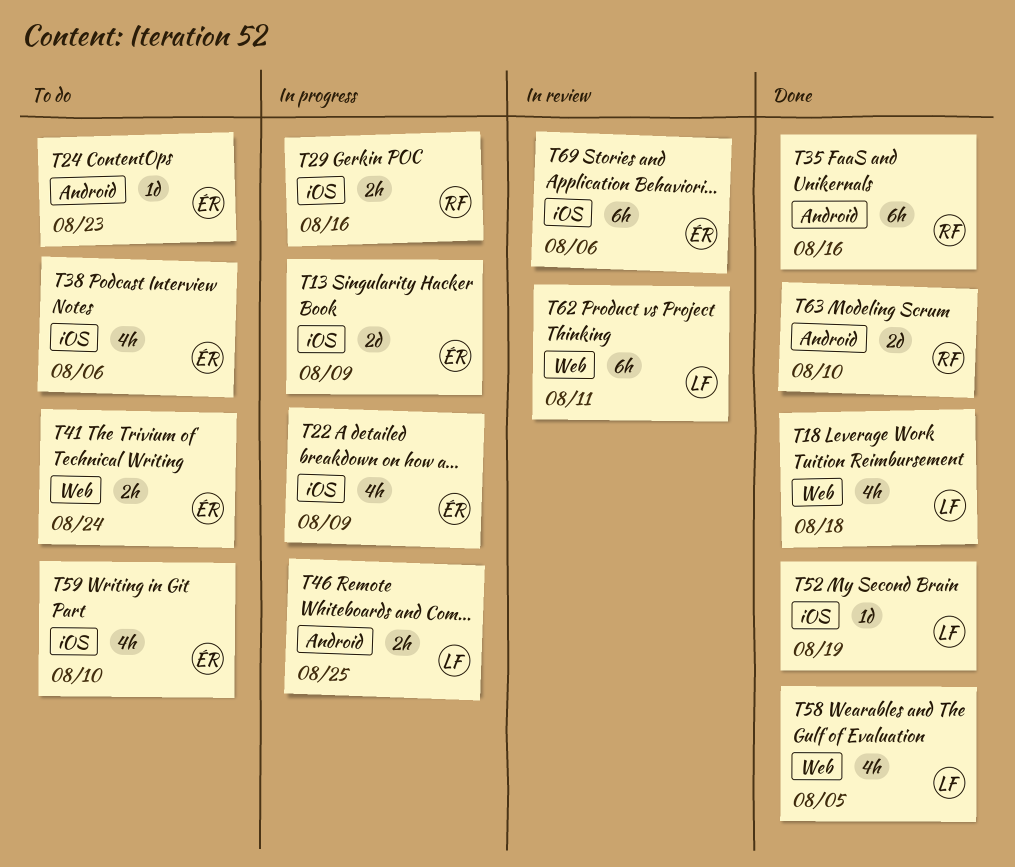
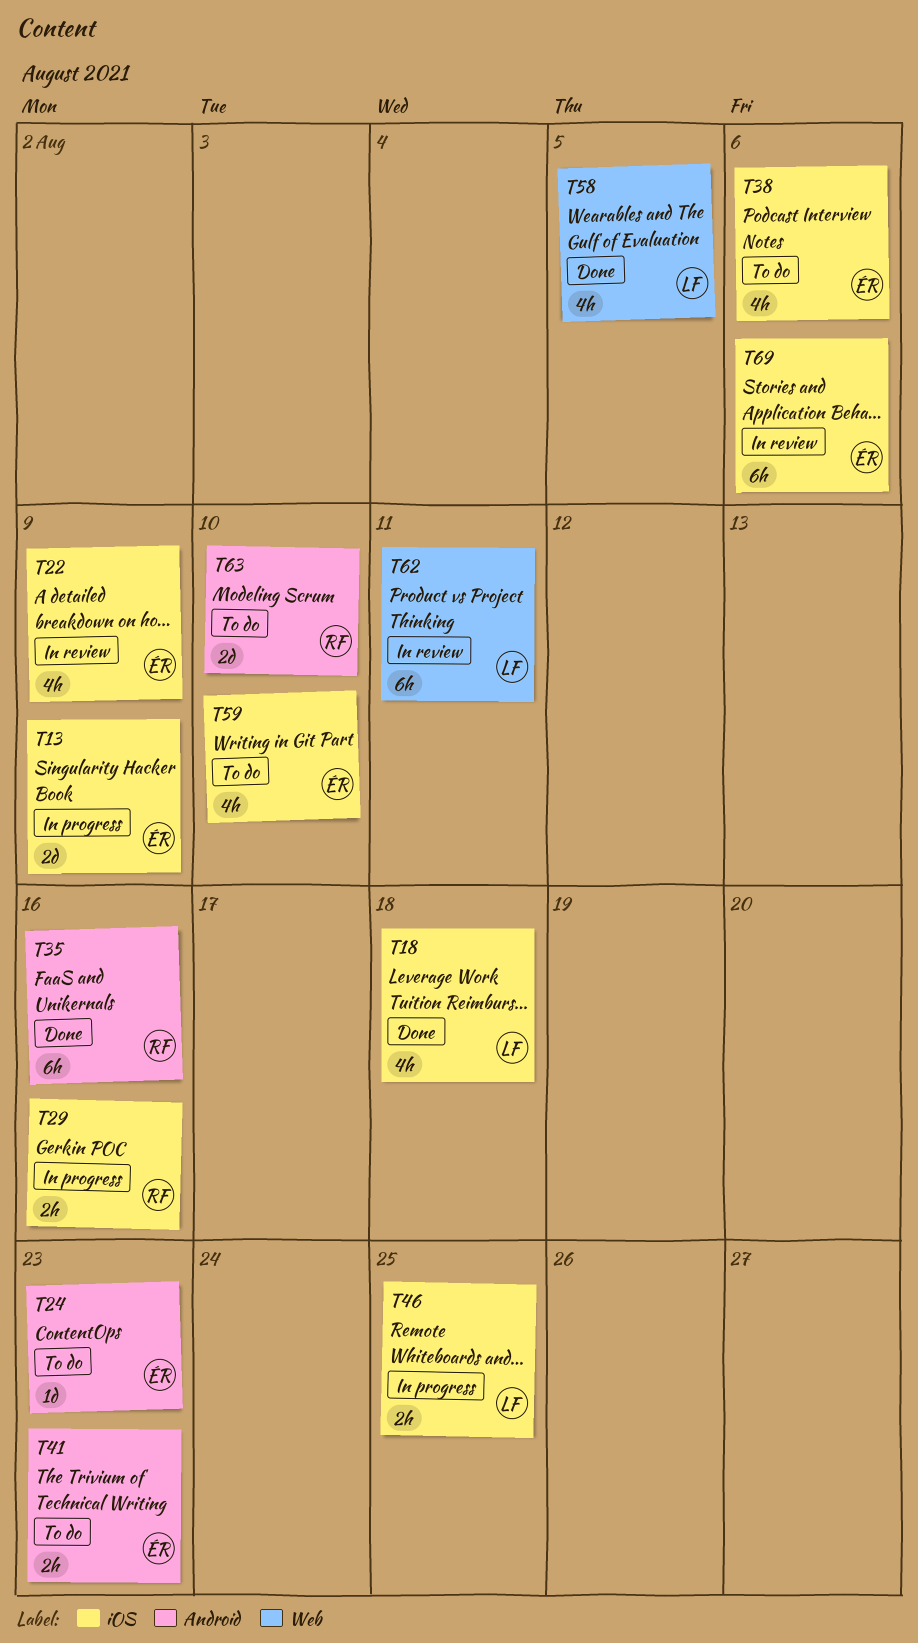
T18, label: Web -> iOS
T22, status: In progress -> In review
T41, label: Web -> Android
T41, due: Aug 24 -> Aug 23
T46, label: Android -> iOS
T52: present -> none
T63, status: Done -> To do

